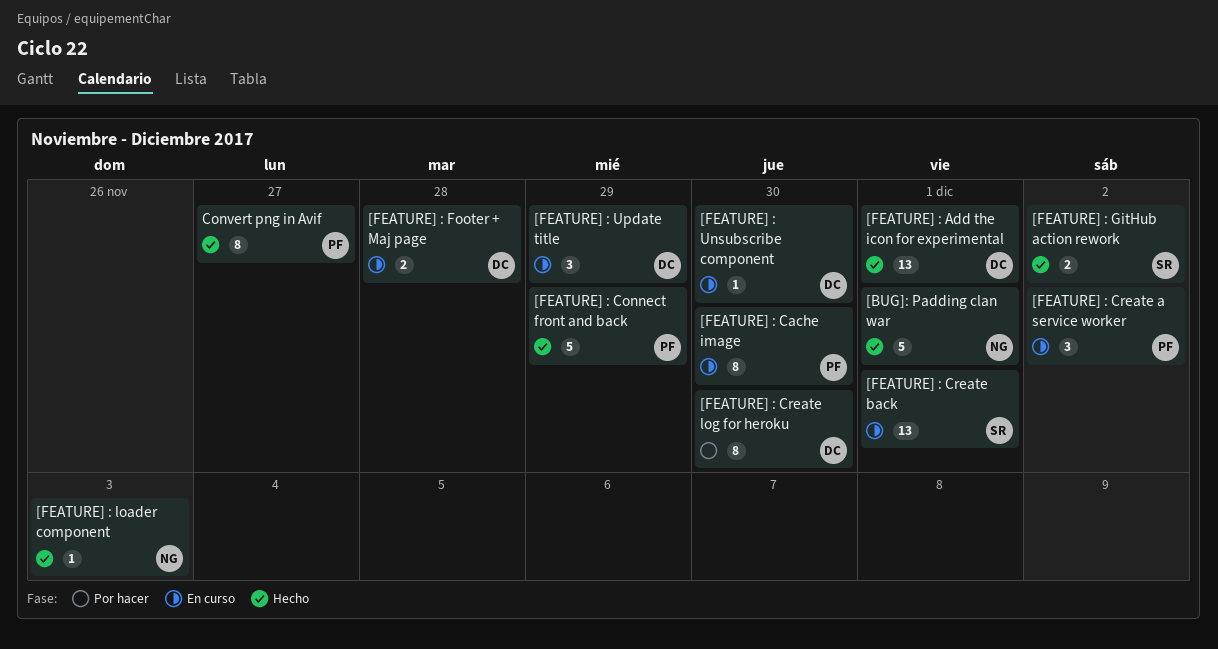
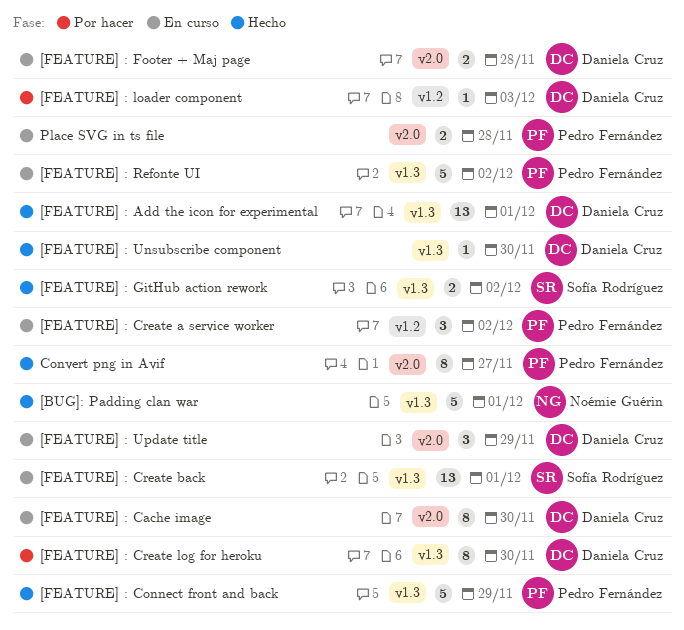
[FEATURE] : Cache image, owner: Pedro Fernández -> Daniela Cruz
[FEATURE] : loader component, status: Hecho -> Por hacer
[FEATURE] : loader component, owner: Noémie Guérin -> Daniela Cruz
[FEATURE] : Refonte UI: none -> present
[FEATURE] : Unsubscribe component, status: En curso -> Hecho
Place SVG in ts file: none -> present

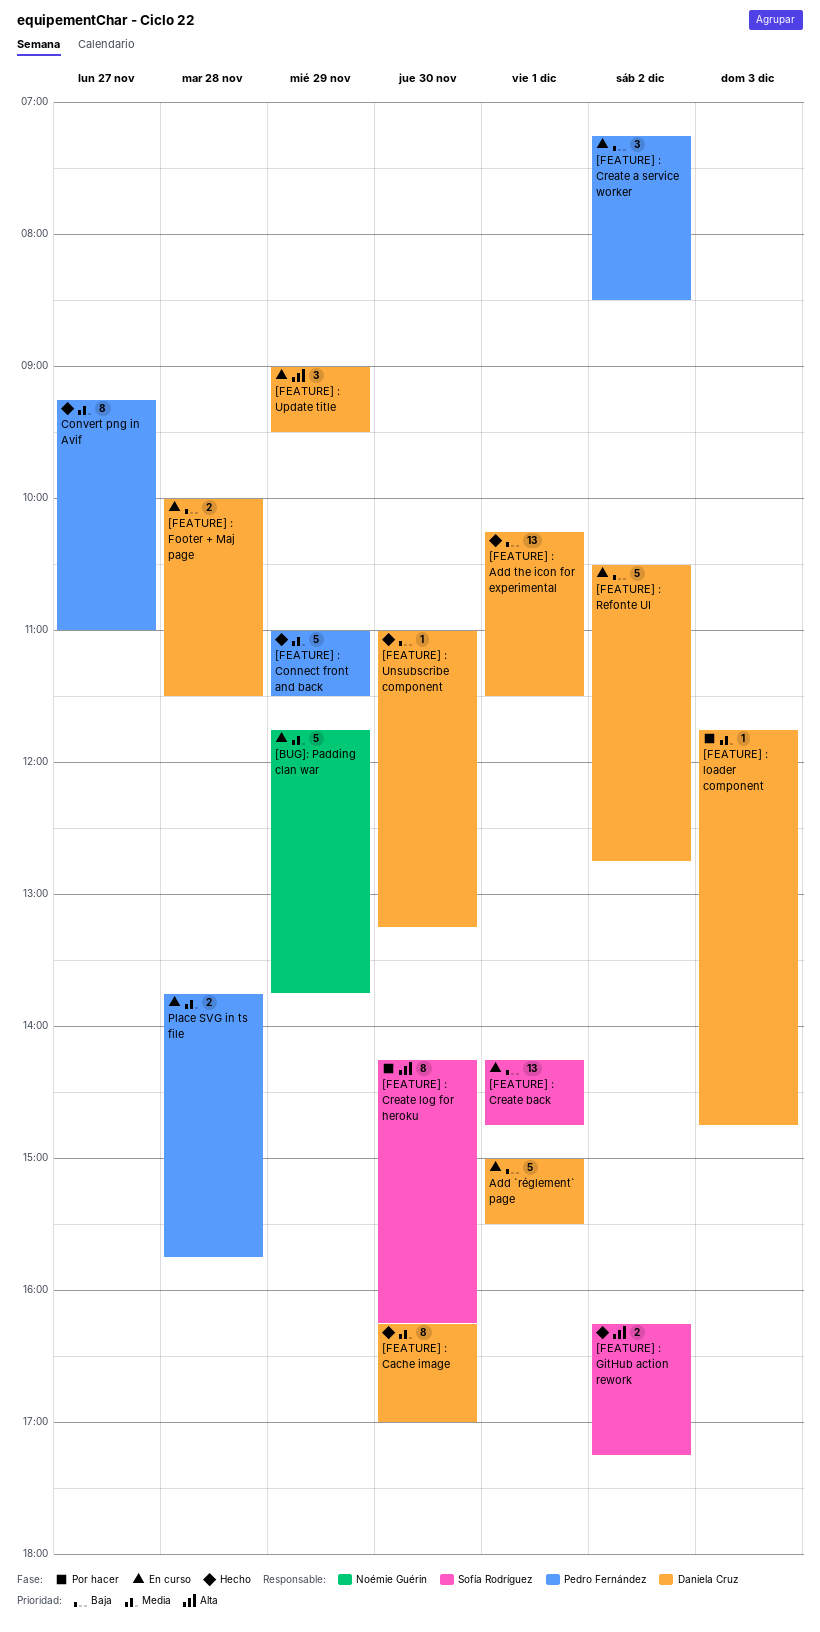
[BUG]: Padding clan war, status: Hecho -> En curso
[BUG]: Padding clan war, day: Dec 1 -> Nov 29
[FEATURE] : Cache image, status: En curso -> Hecho
[FEATURE] : Create log for heroku, owner: Daniela Cruz -> Sofía Rodríguez
[FEATURE] : Refonte UI, owner: Pedro Fernández -> Daniela Cruz
Add `réglement` page: none -> present

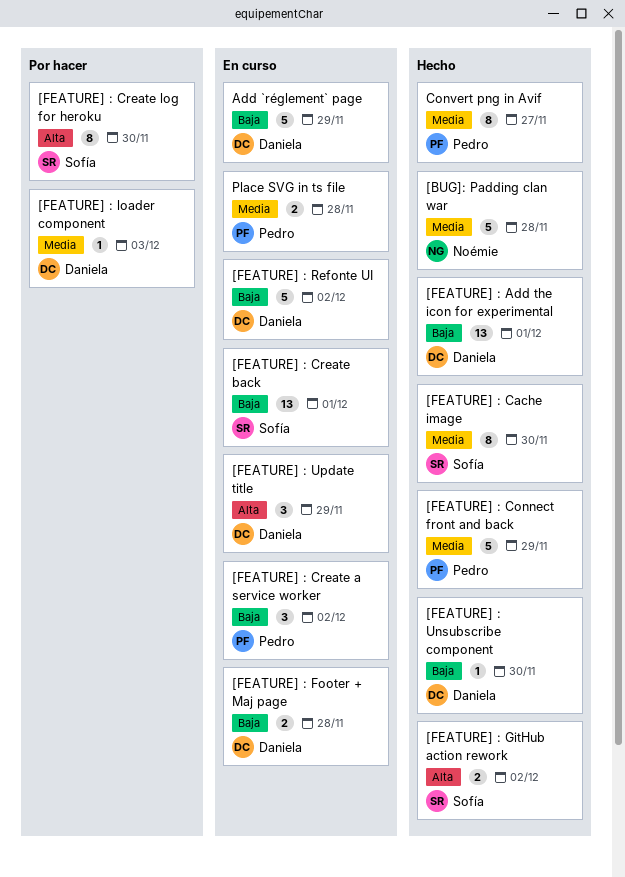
[BUG]: Padding clan war, status: En curso -> Hecho
[BUG]: Padding clan war, day: Nov 29 -> Nov 28
[FEATURE] : Cache image, owner: Daniela Cruz -> Sofía Rodríguez
Add `réglement` page, day: Dec 1 -> Nov 29

